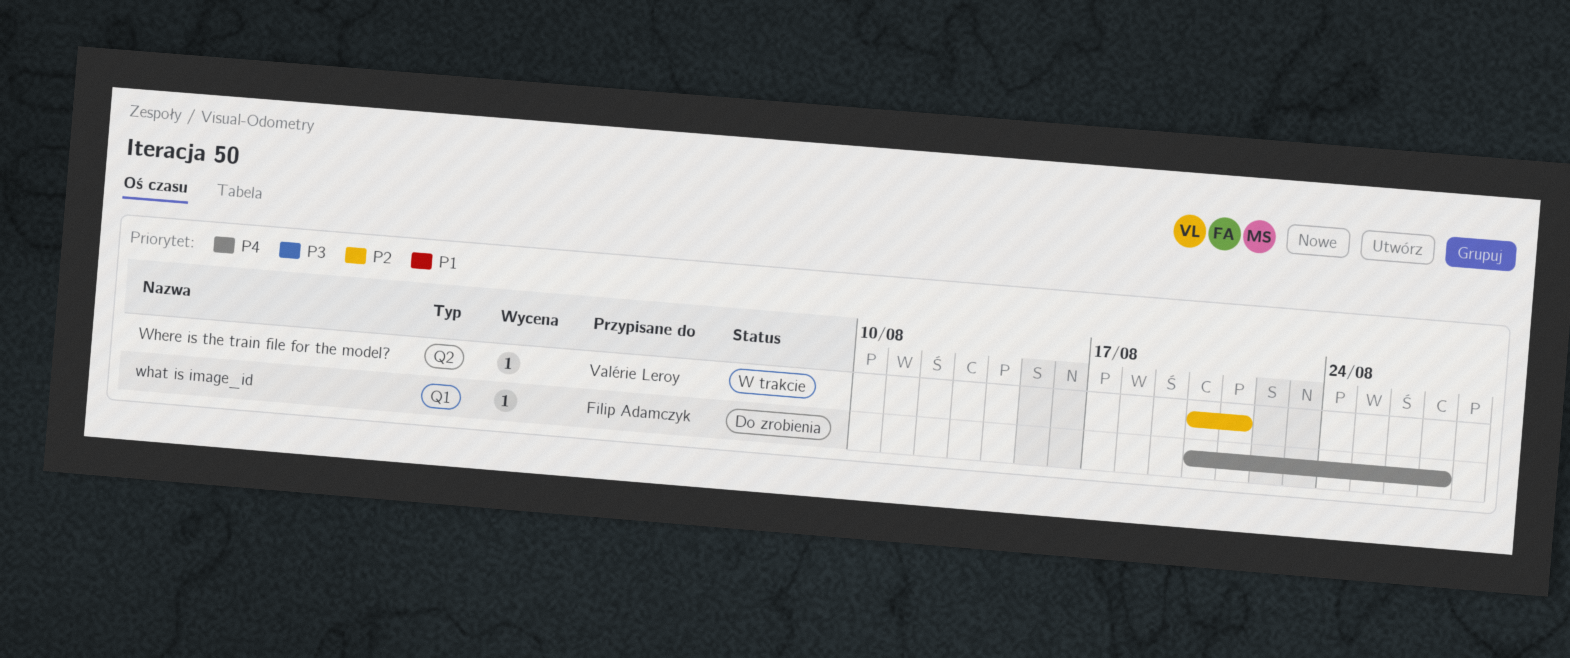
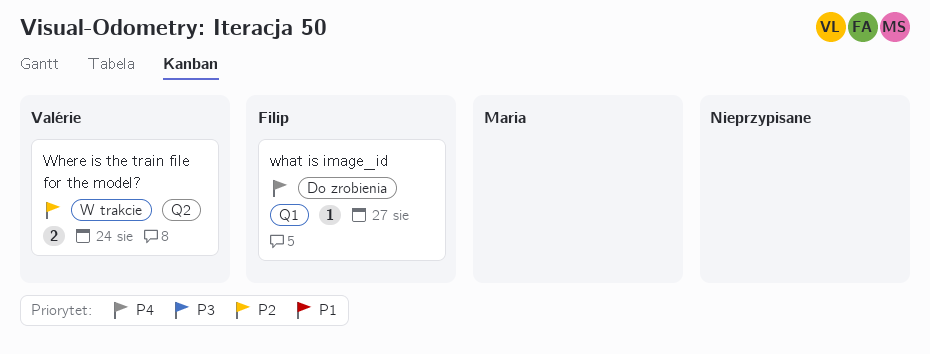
Where is the train file for the model?, estimate: 1 -> 2
Where is the train file for the model?, due: Aug 21 -> Aug 24

